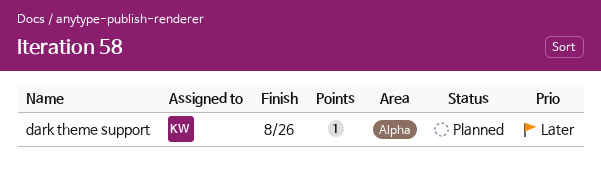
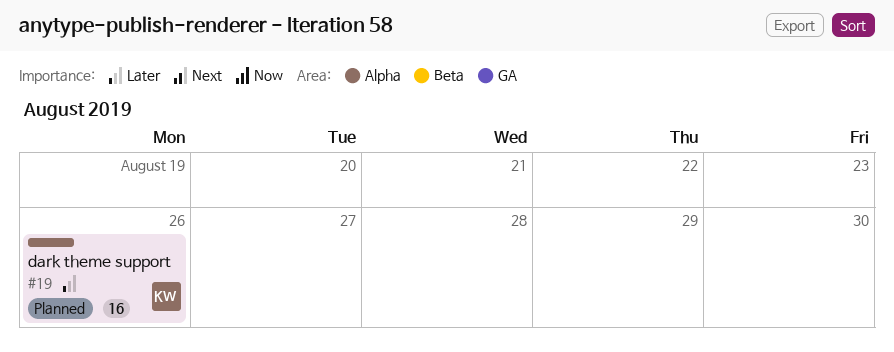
dark theme support, estimate: 1 -> 16

